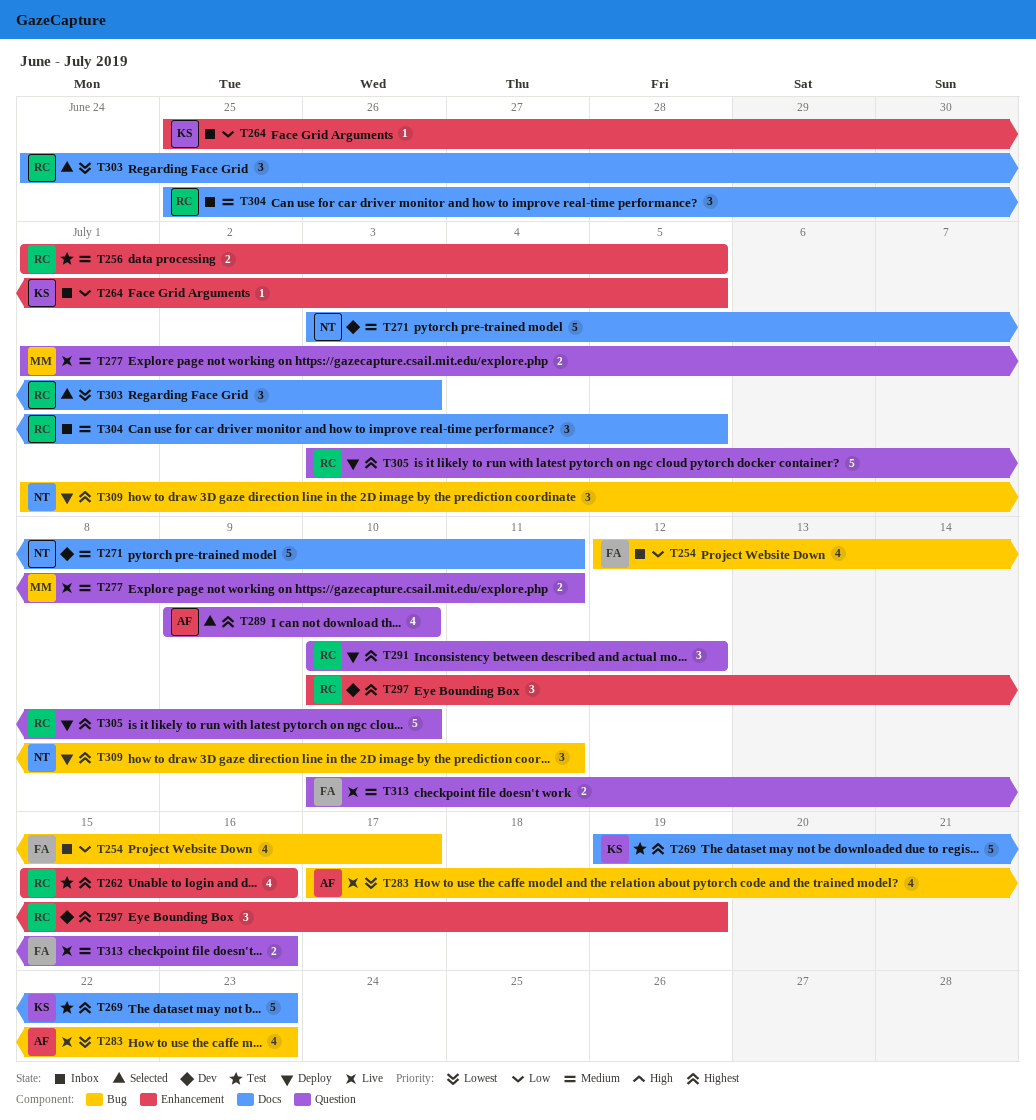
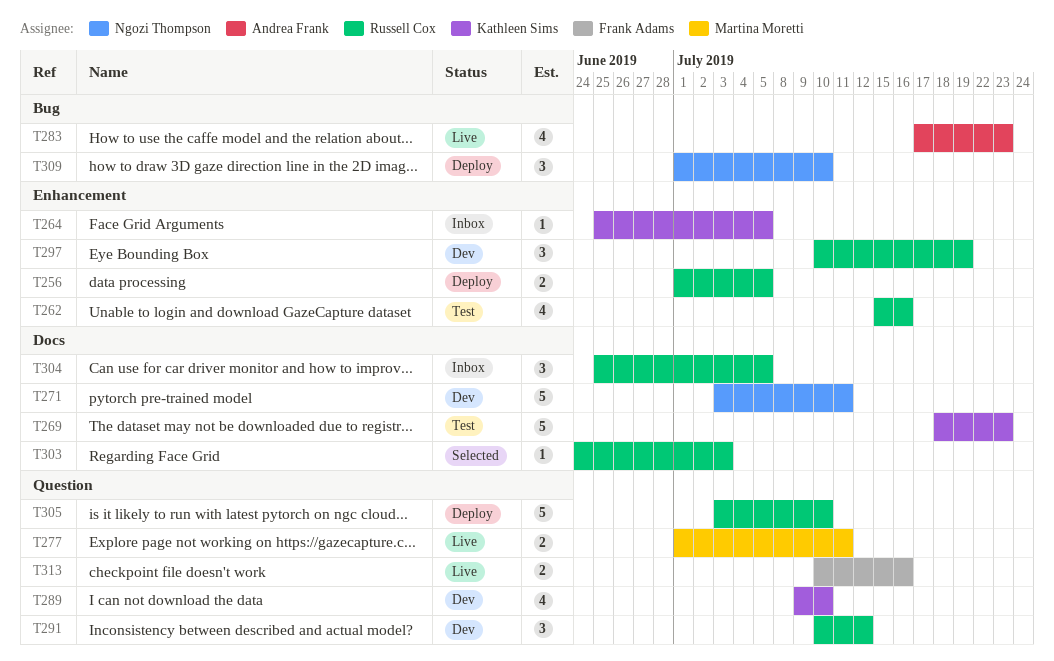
T254: present -> none
T256, status: Test -> Deploy
T269, start: Jul 19 -> Jul 18
T289, status: Selected -> Dev
T289, owner: Andrea Frank -> Kathleen Sims
T291, status: Deploy -> Dev
T303, estimate: 3 -> 1
T309, due: Jul 11 -> Jul 10

